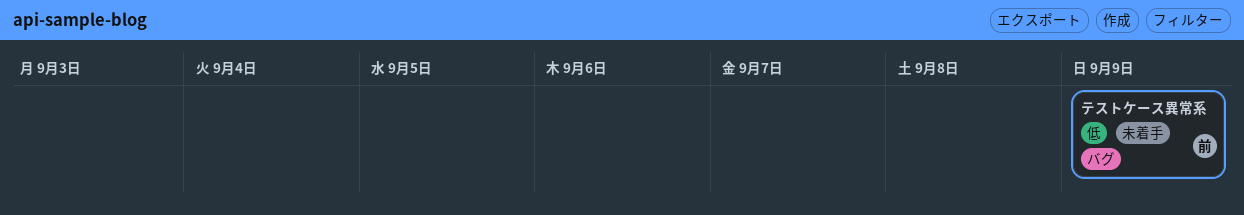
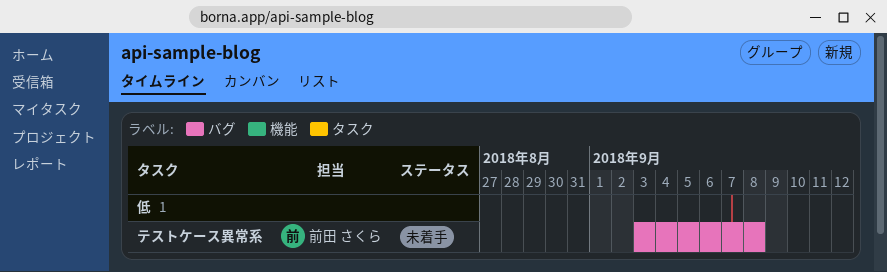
テストケース異常系, due: Sep 9 -> Sep 8

